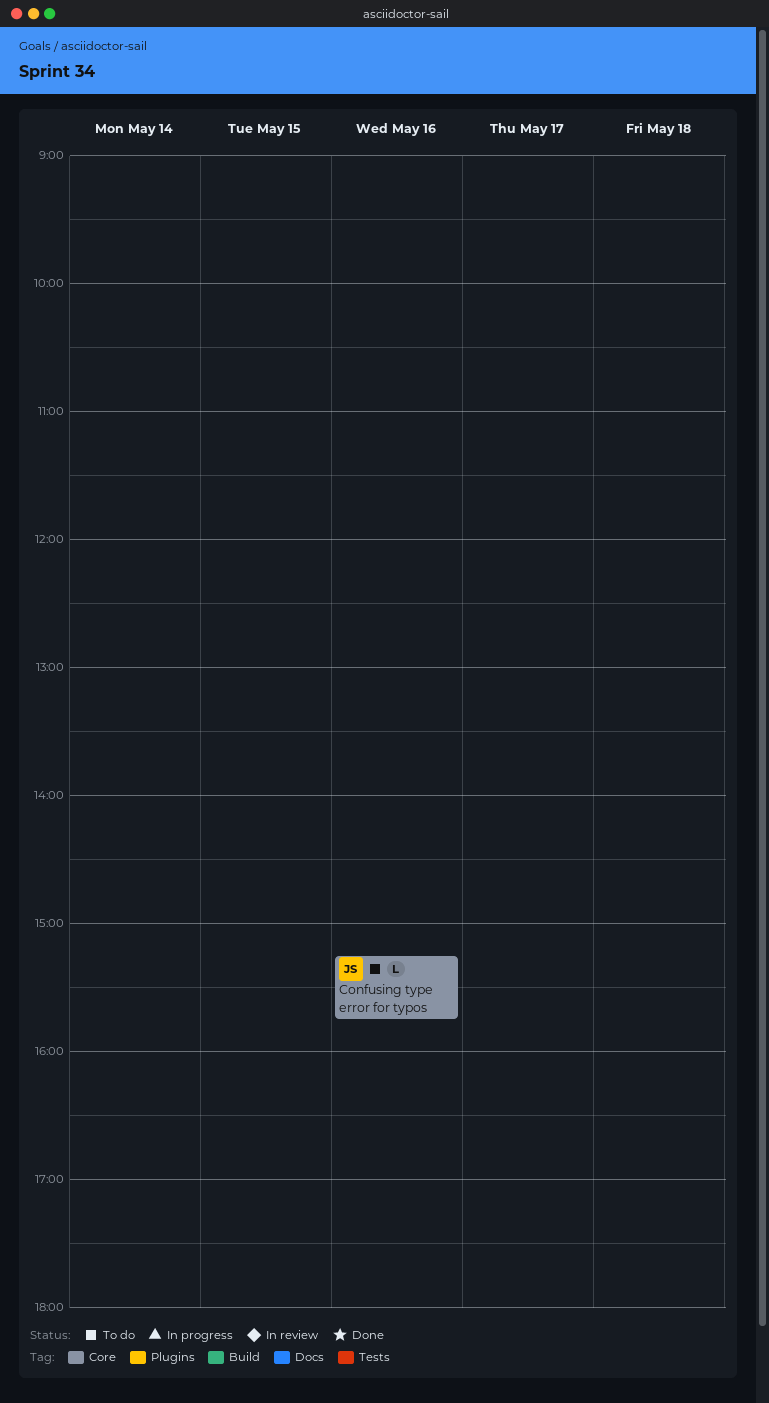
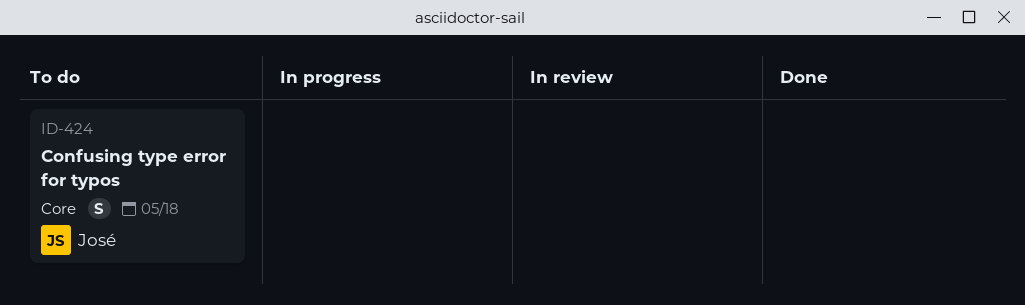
Confusing type error for typos, estimate: L -> S
Confusing type error for typos, day: May 16 -> May 18

